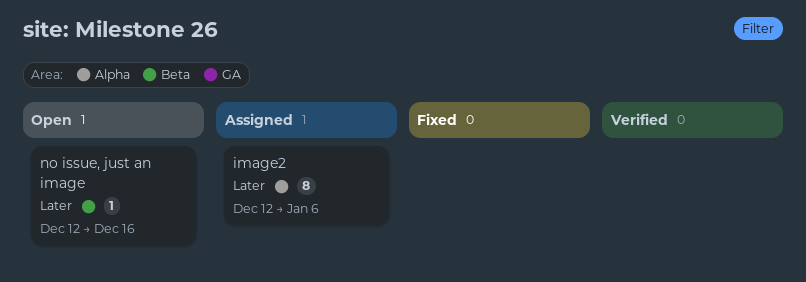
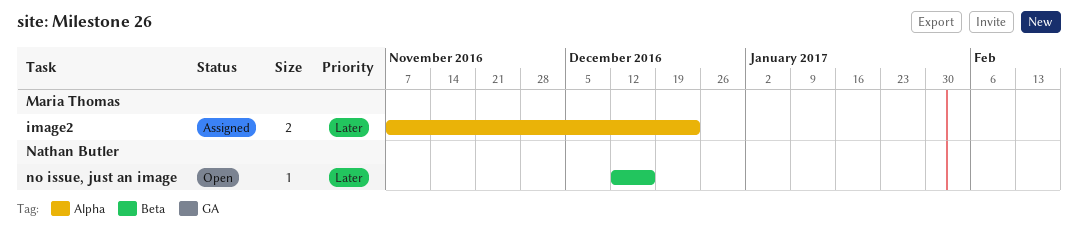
image2, estimate: 8 -> 2
image2, start: Dec 12 -> Nov 7
image2, due: Jan 6 -> Dec 23

